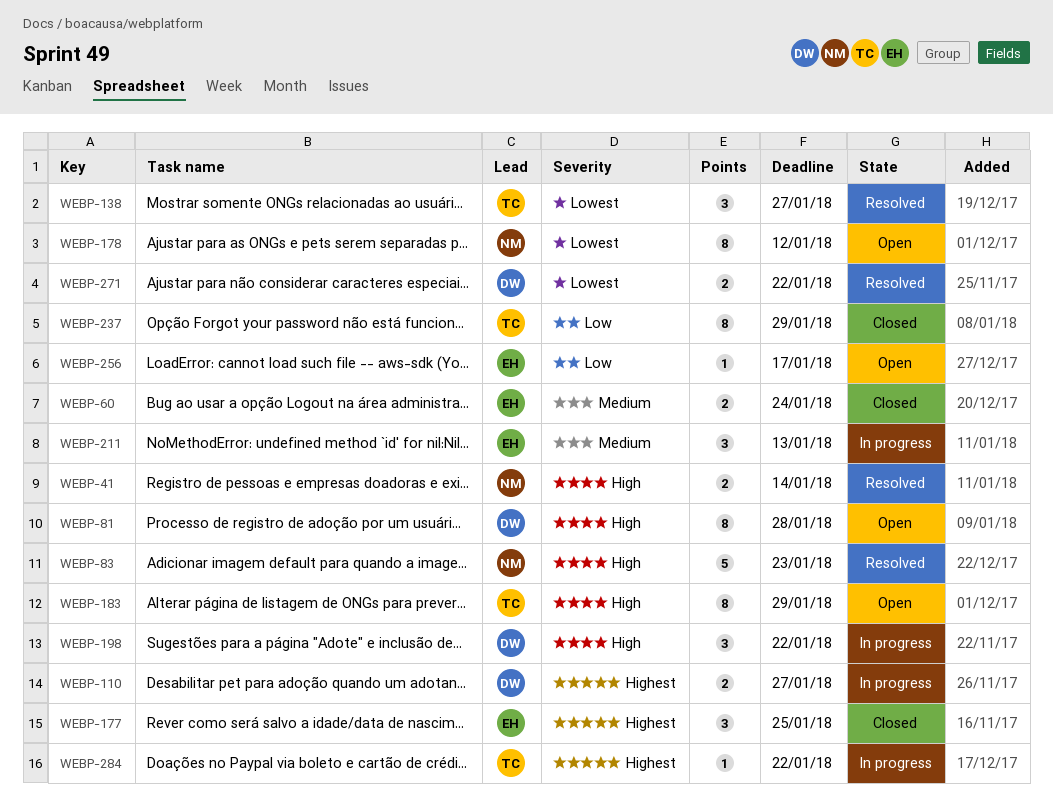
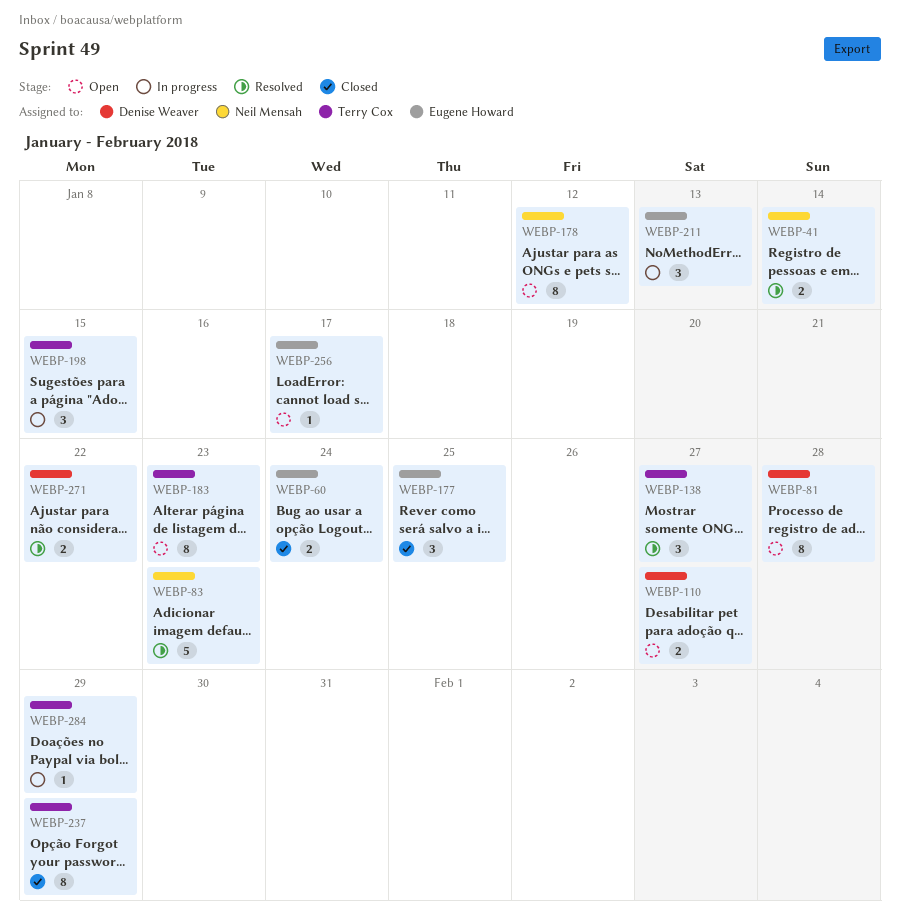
WEBP-110, status: In progress -> Open
WEBP-183, due: Jan 29 -> Jan 23
WEBP-198, owner: Denise Weaver -> Terry Cox
WEBP-198, due: Jan 22 -> Jan 15
WEBP-284, due: Jan 22 -> Jan 29

